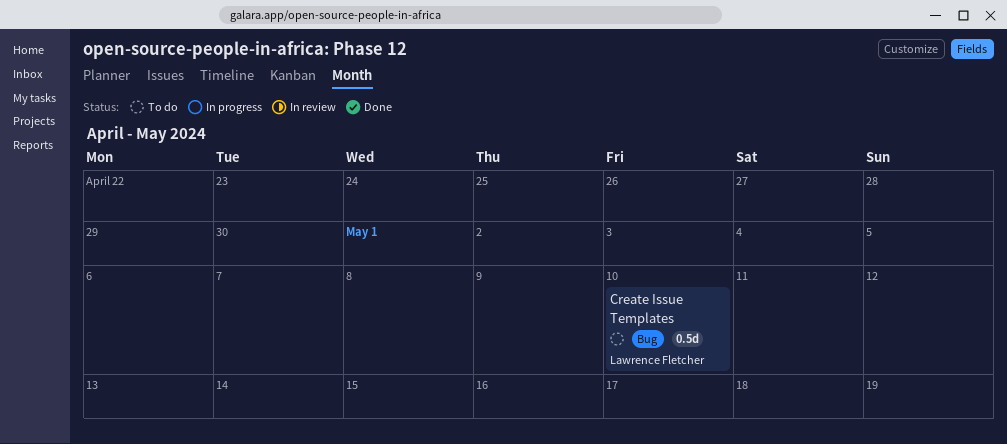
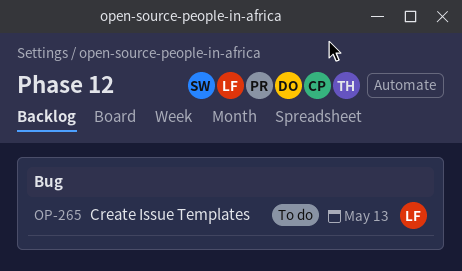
Create Issue Templates, due: May 10 -> May 13

